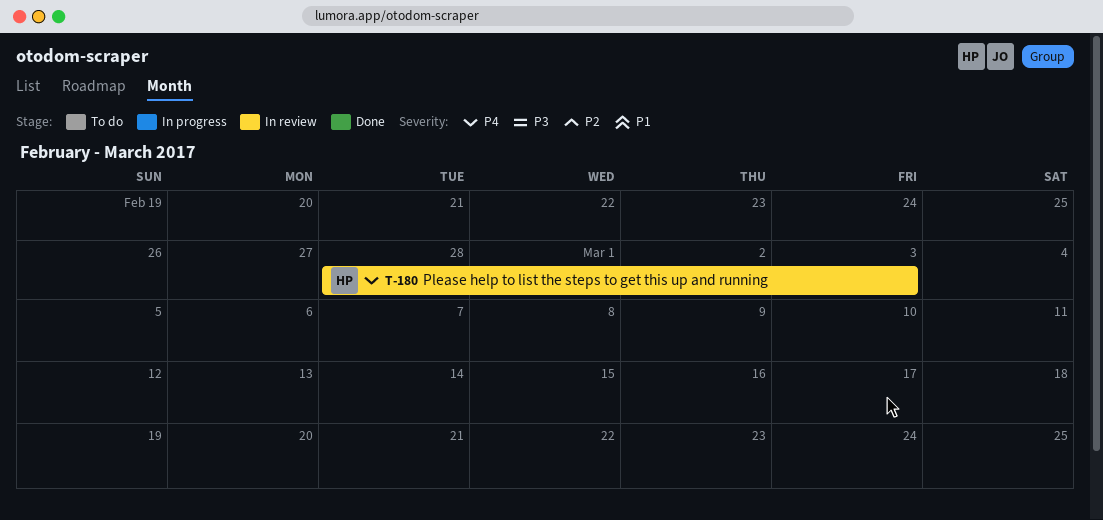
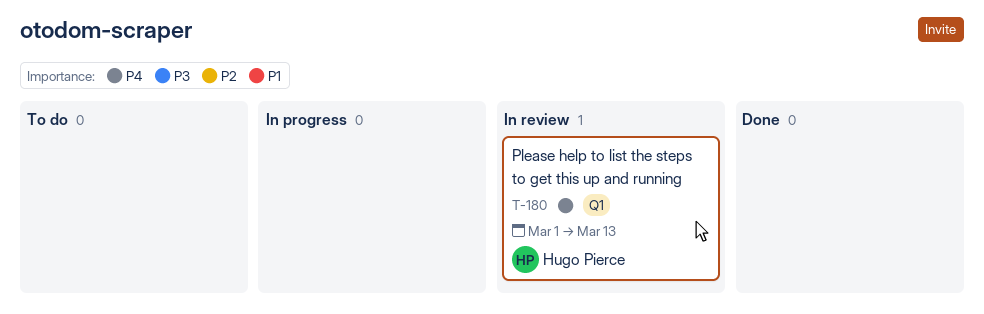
T-180, start: Feb 28 -> Mar 1
T-180, due: Mar 3 -> Mar 13

